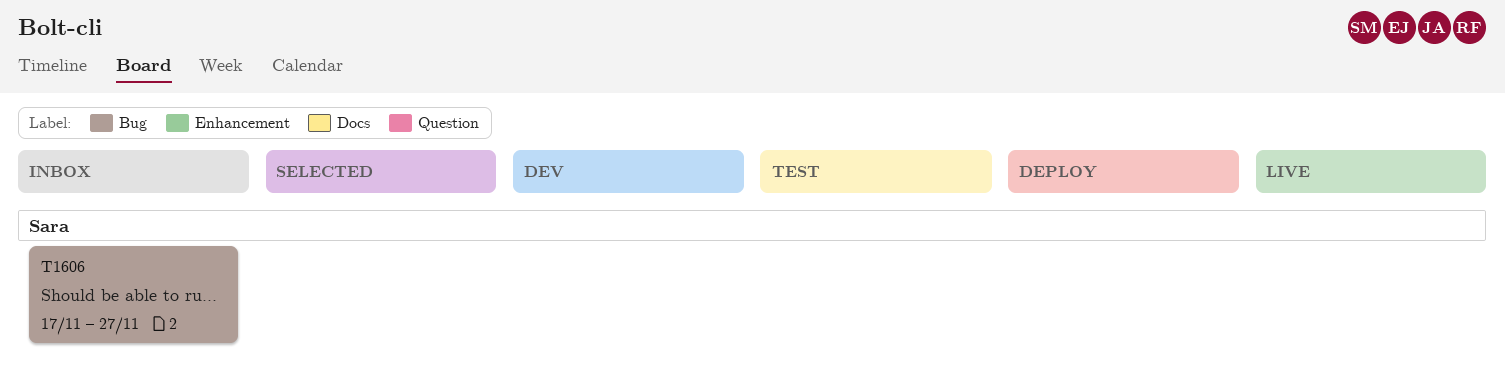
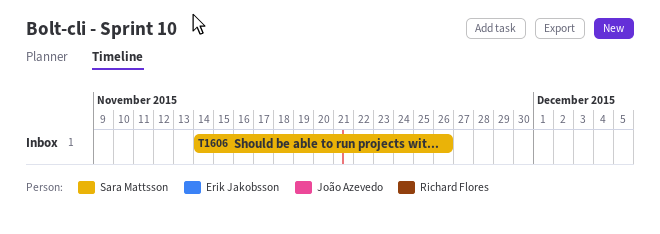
T1606, start: Nov 17 -> Nov 14
T1606, due: Nov 27 -> Nov 26

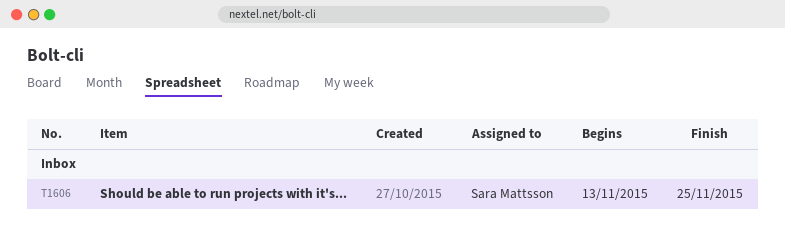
T1606, start: Nov 14 -> Nov 13
T1606, due: Nov 26 -> Nov 25

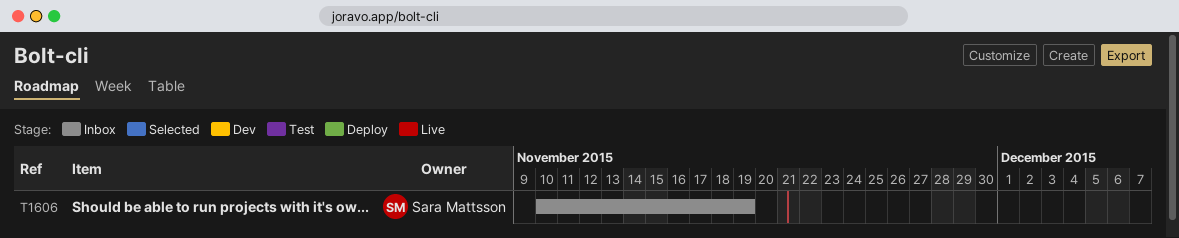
T1606, start: Nov 13 -> Nov 10
T1606, due: Nov 25 -> Nov 19

